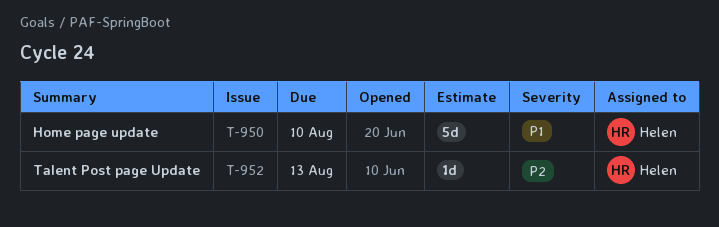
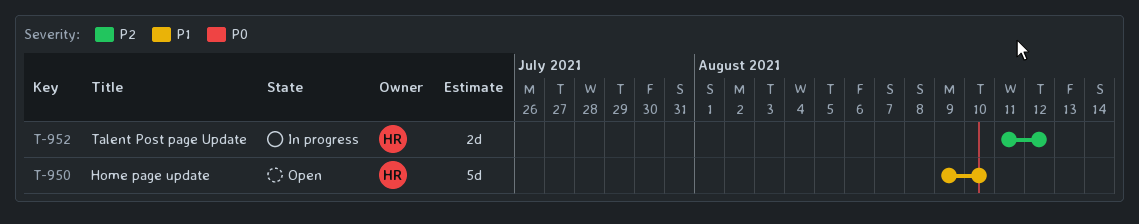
T-952, estimate: 1d -> 2d
T-952, due: Aug 13 -> Aug 12

